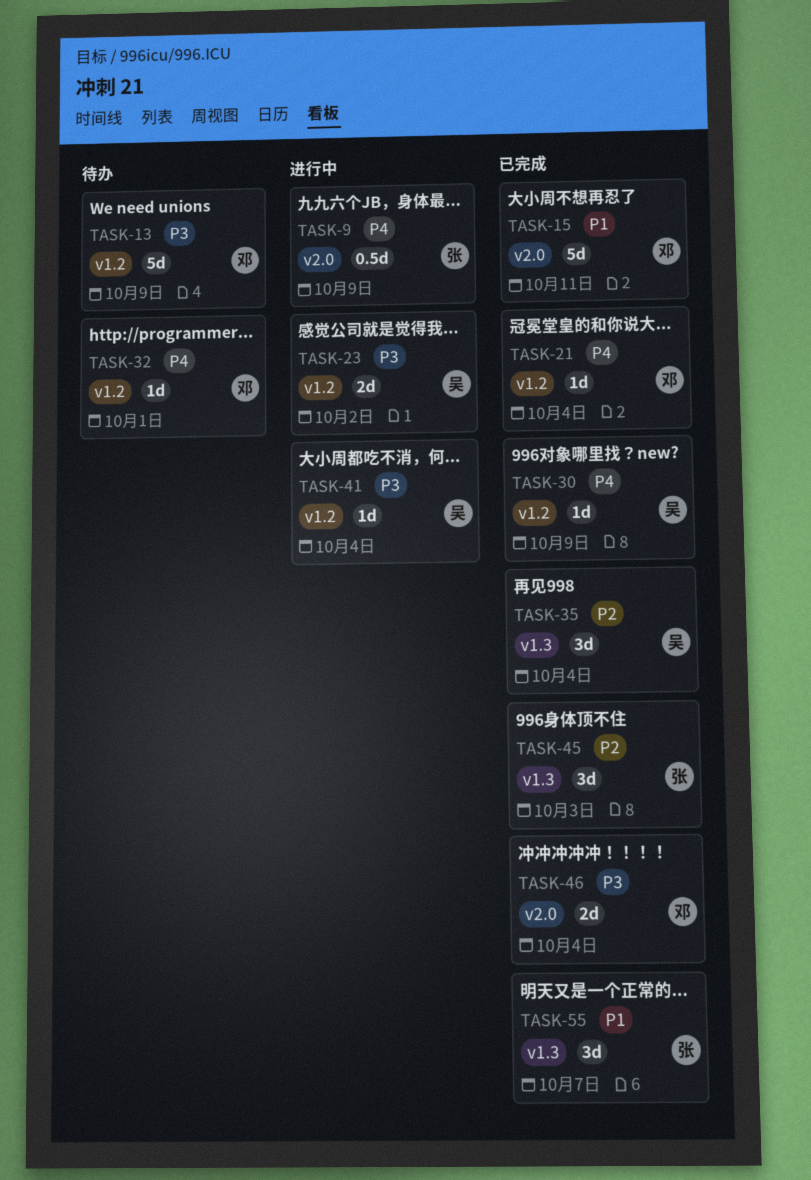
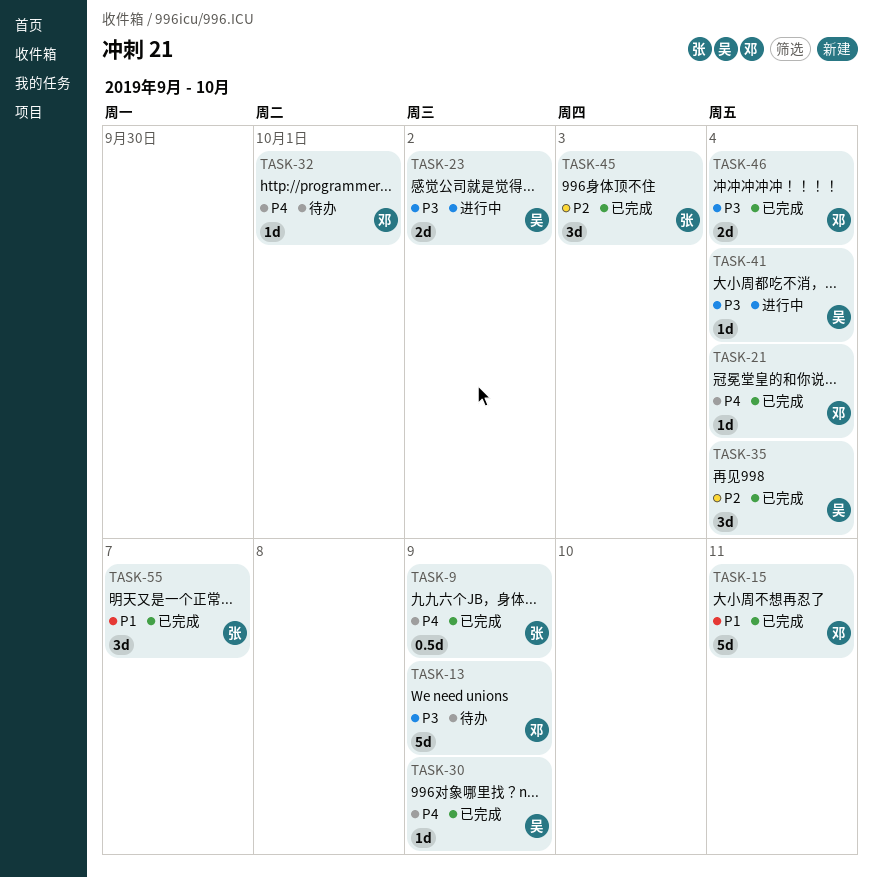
TASK-9, status: 进行中 -> 已完成

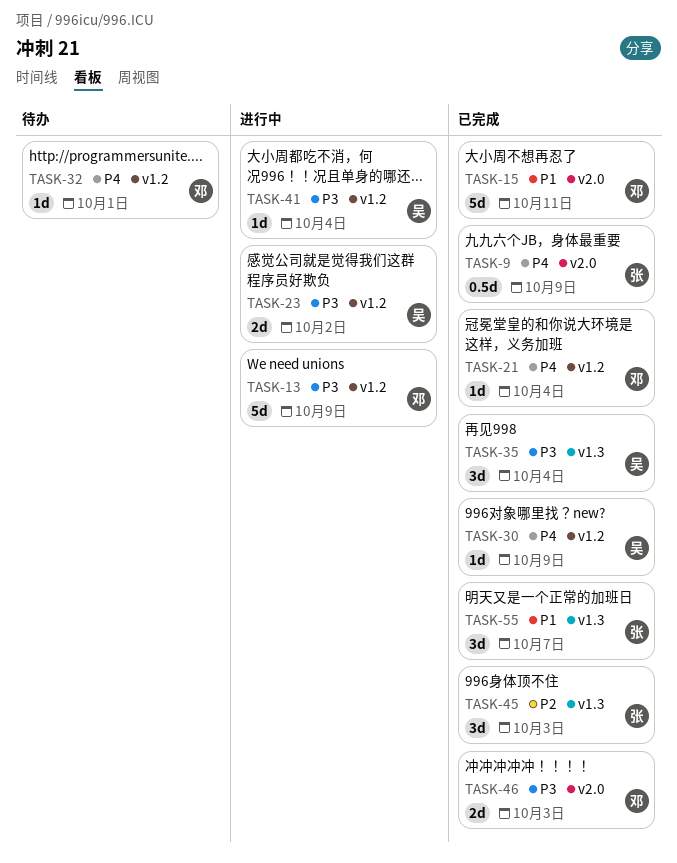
TASK-13, status: 待办 -> 进行中
TASK-35, priority: P2 -> P3
TASK-46, due: Oct 4 -> Oct 3

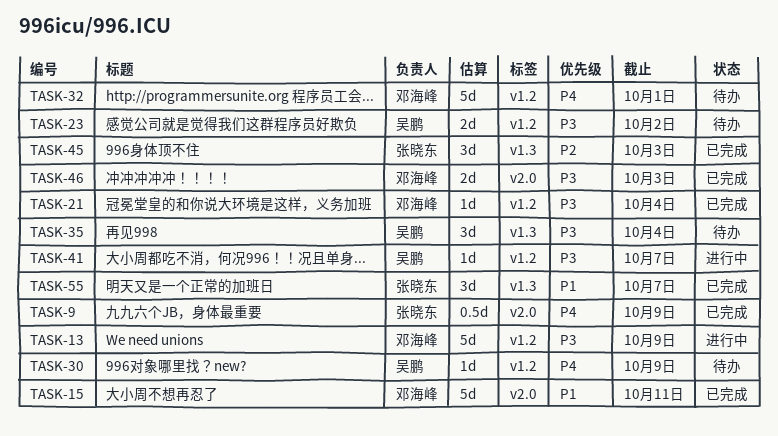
TASK-21, priority: P4 -> P3
TASK-23, status: 进行中 -> 待办
TASK-30, status: 已完成 -> 待办
TASK-32, estimate: 1d -> 5d
TASK-35, status: 已完成 -> 待办
TASK-41, due: Oct 4 -> Oct 7

